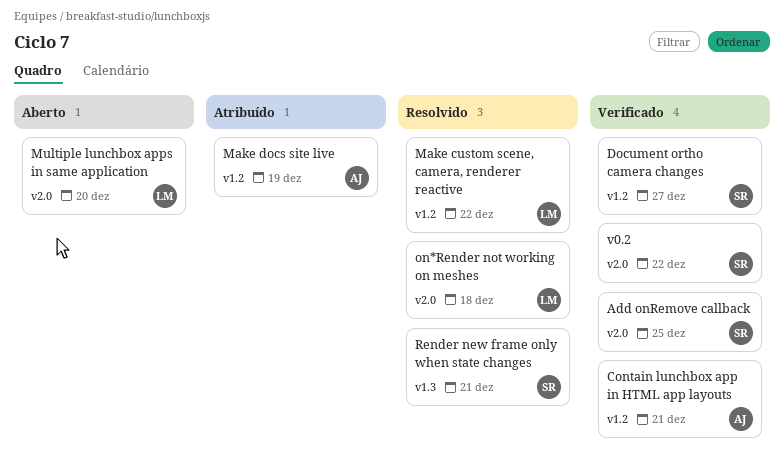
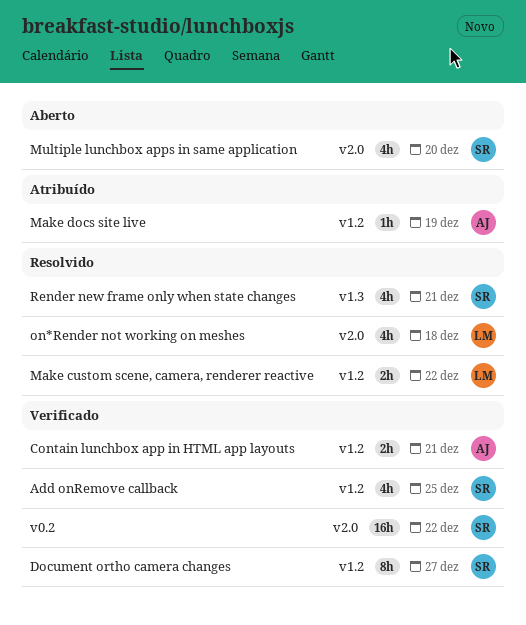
Add onRemove callback, label: v2.0 -> v1.2
Multiple lunchbox apps in same application, owner: LM -> SR

